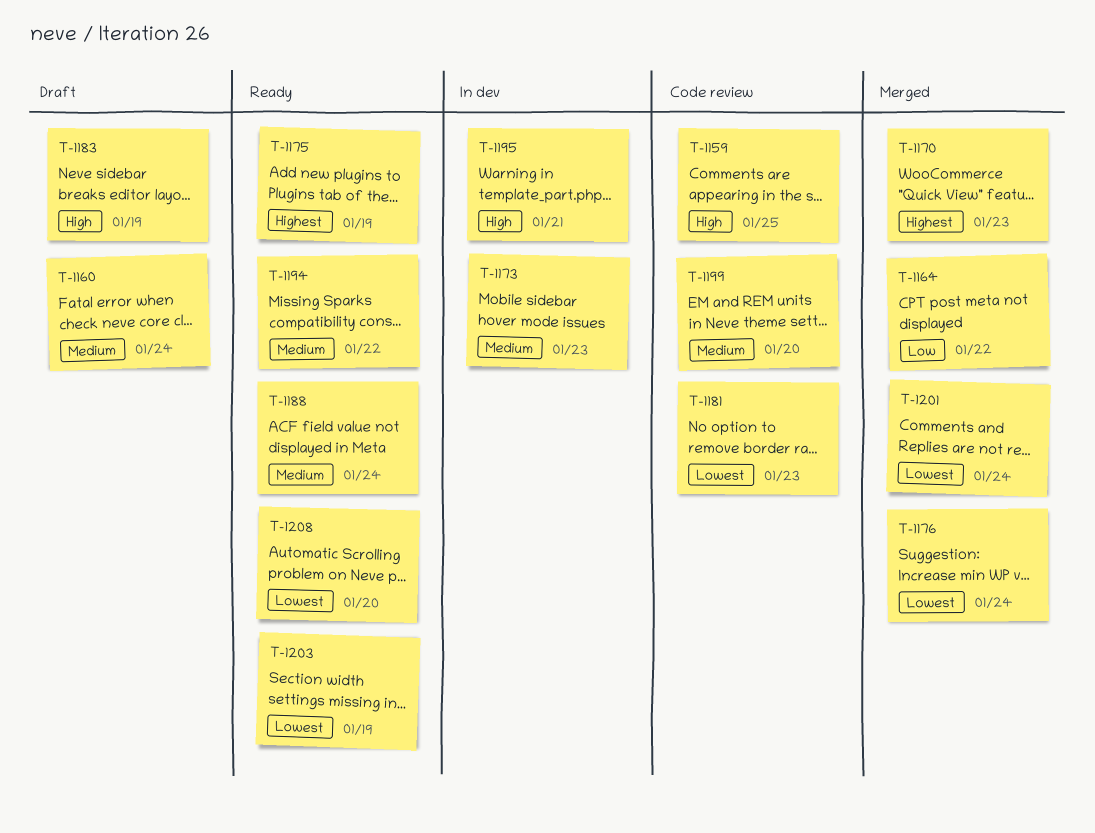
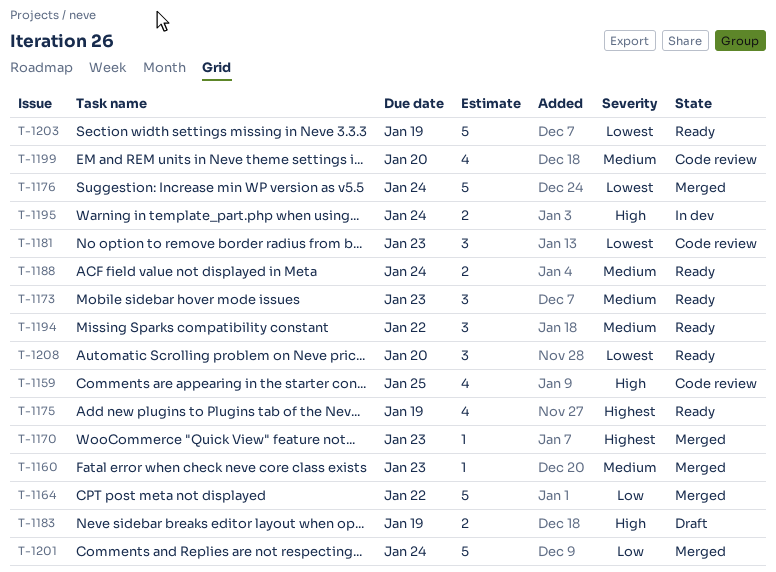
T-1160, status: Draft -> Merged
T-1160, due: Jan 24 -> Jan 23
T-1173, status: In dev -> Ready
T-1195, due: Jan 21 -> Jan 24
T-1201, priority: Lowest -> Low

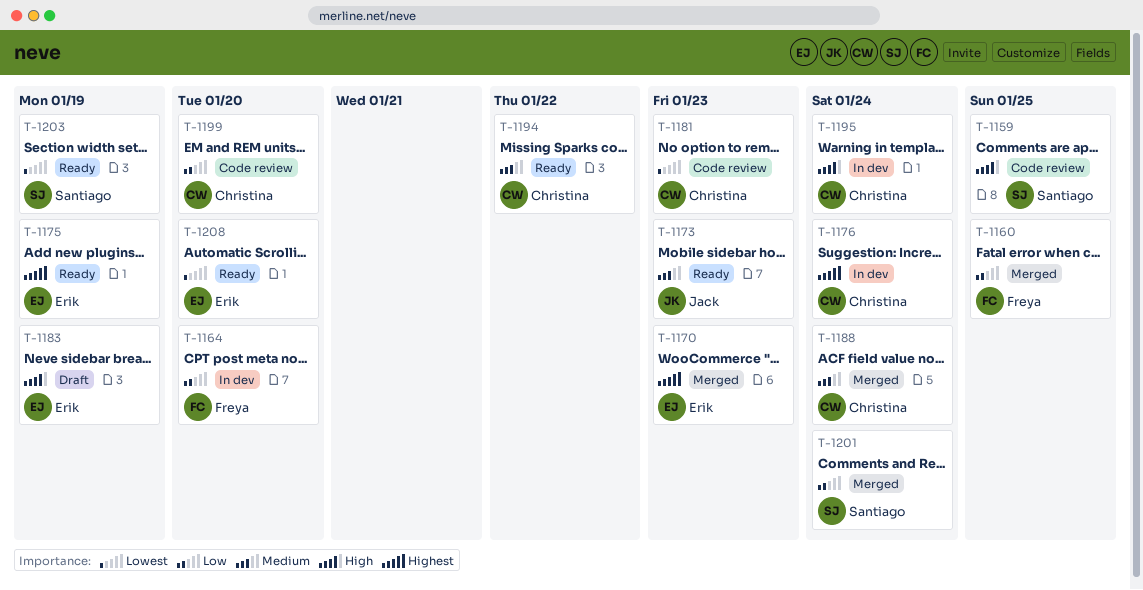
T-1160, priority: Medium -> Low
T-1160, due: Jan 23 -> Jan 25
T-1164, status: Merged -> In dev
T-1164, due: Jan 22 -> Jan 20
T-1176, status: Merged -> In dev
T-1176, priority: Lowest -> Highest
T-1188, status: Ready -> Merged
T-1199, priority: Medium -> Low

